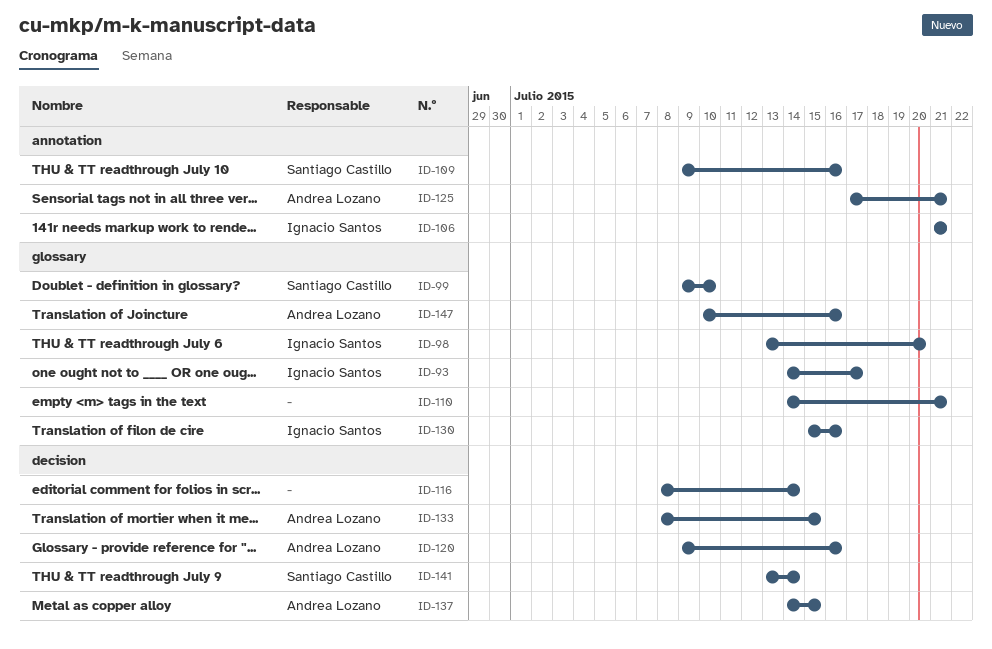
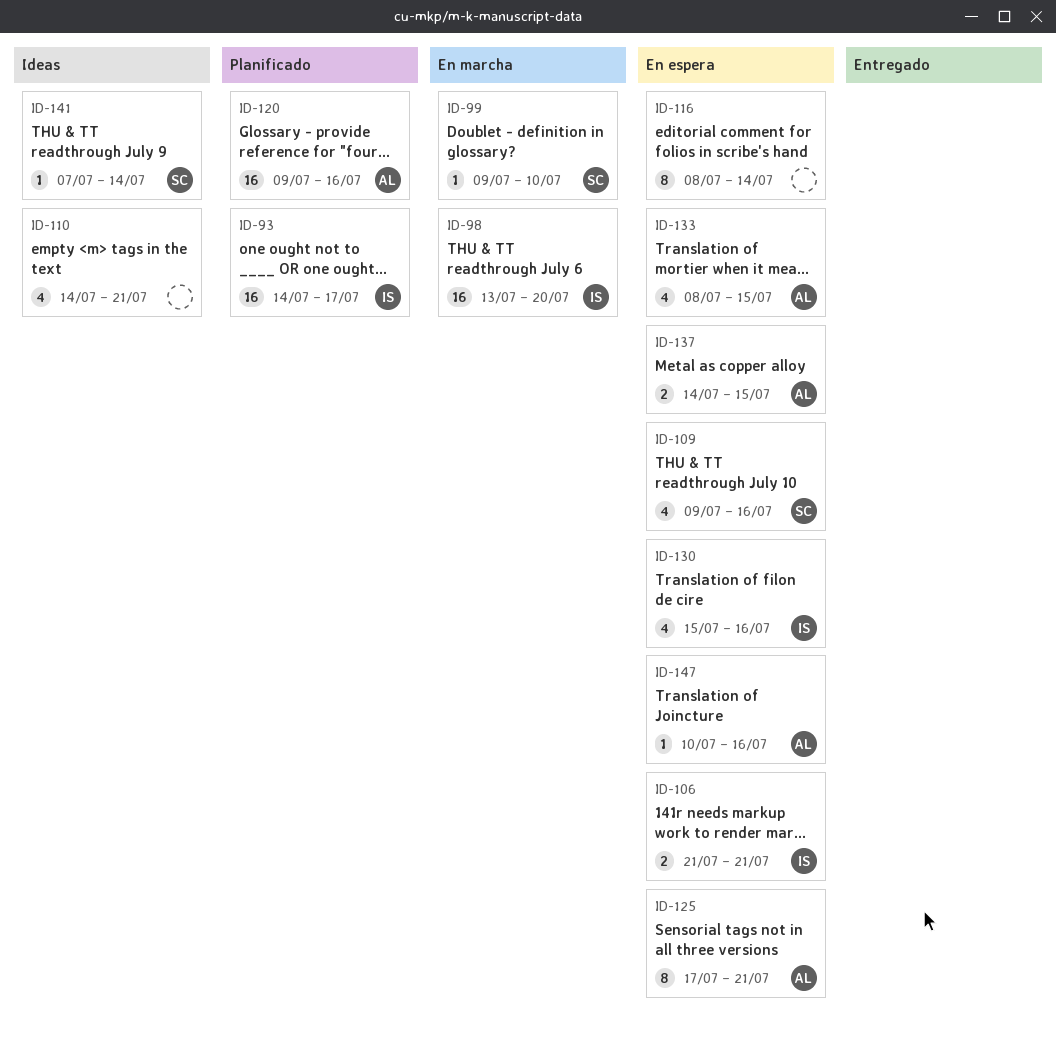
ID-141, start: Jul 13 -> Jul 7

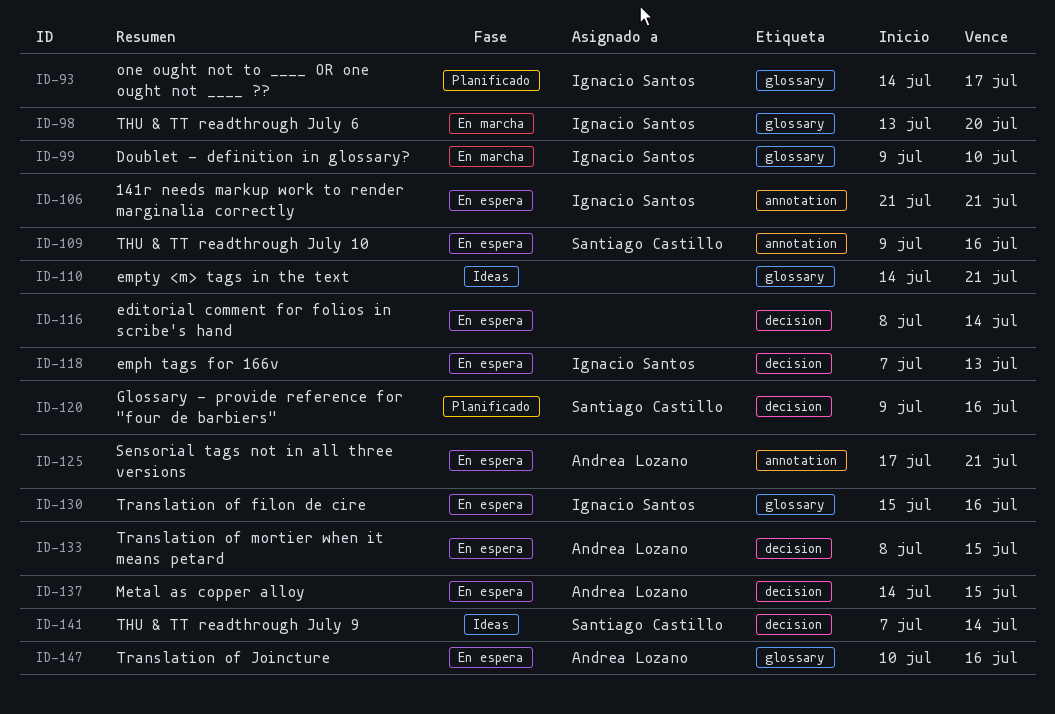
ID-99, owner: Santiago Castillo -> Ignacio Santos
ID-118: none -> present
ID-120, owner: Andrea Lozano -> Santiago Castillo

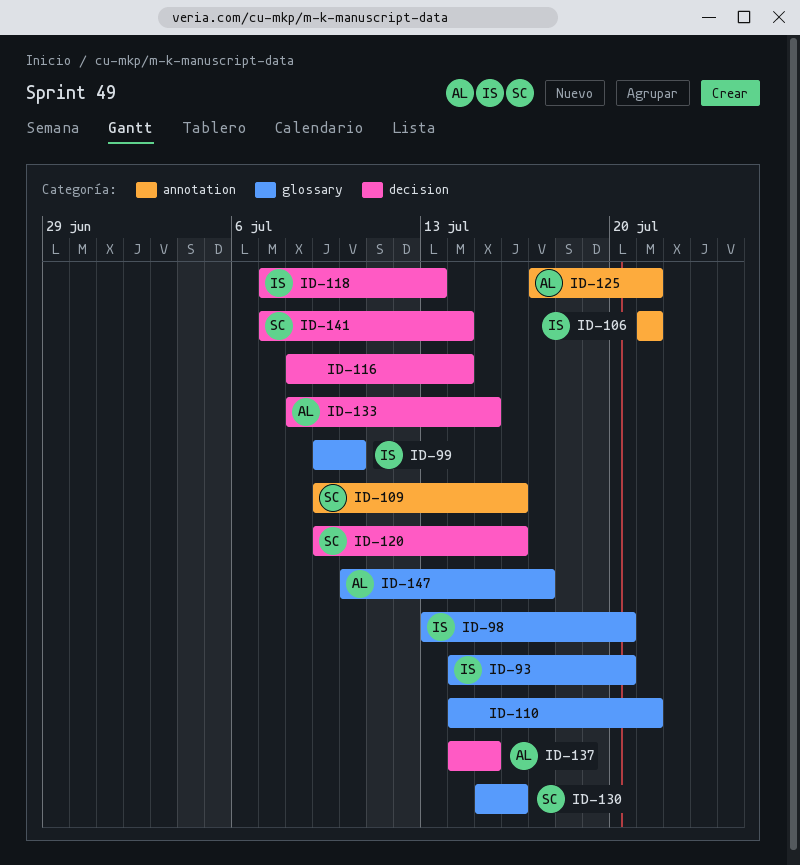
ID-93, due: Jul 17 -> Jul 20
ID-130, owner: Ignacio Santos -> Santiago Castillo
ID-147, due: Jul 16 -> Jul 17

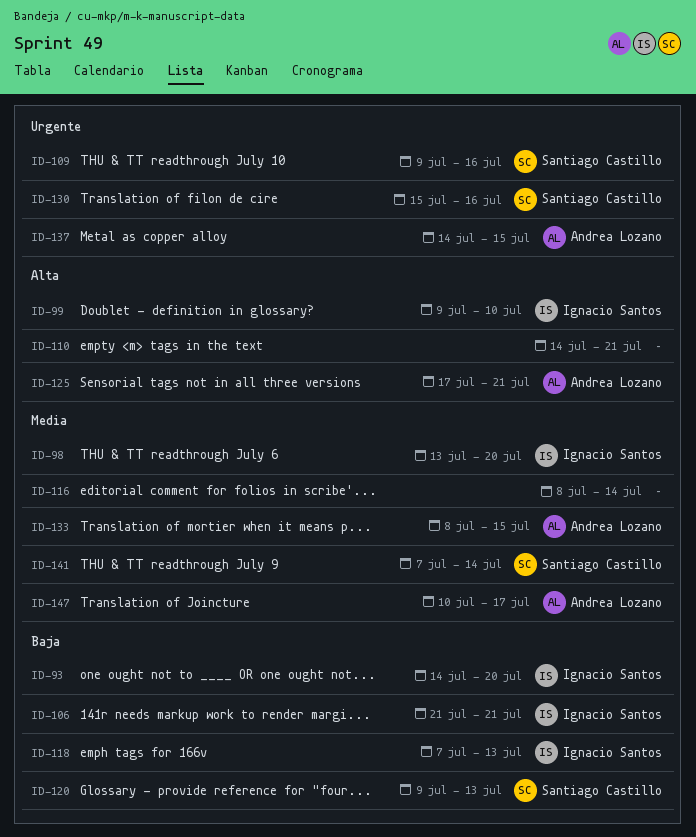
ID-120, due: Jul 16 -> Jul 13

